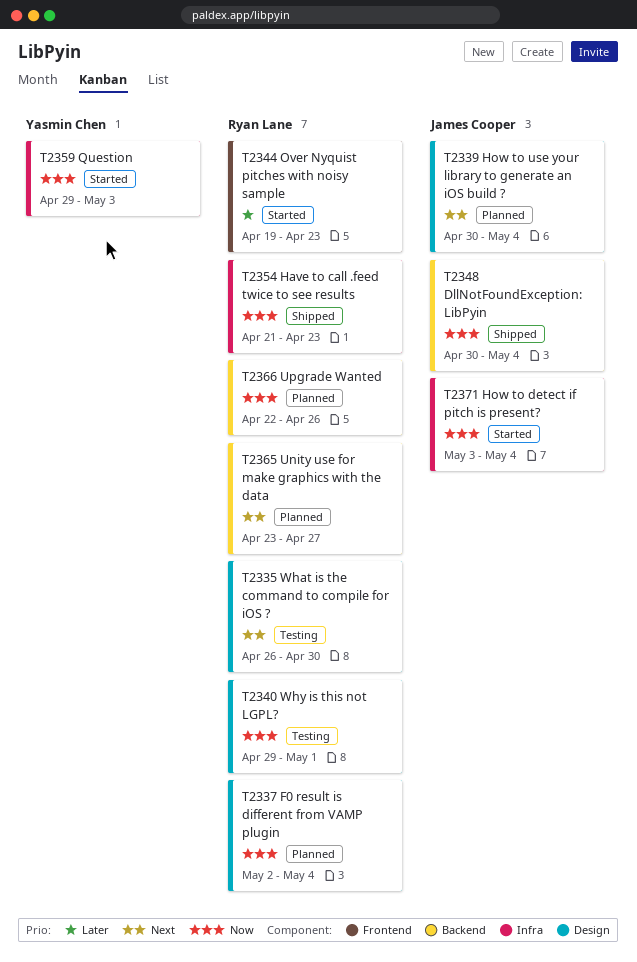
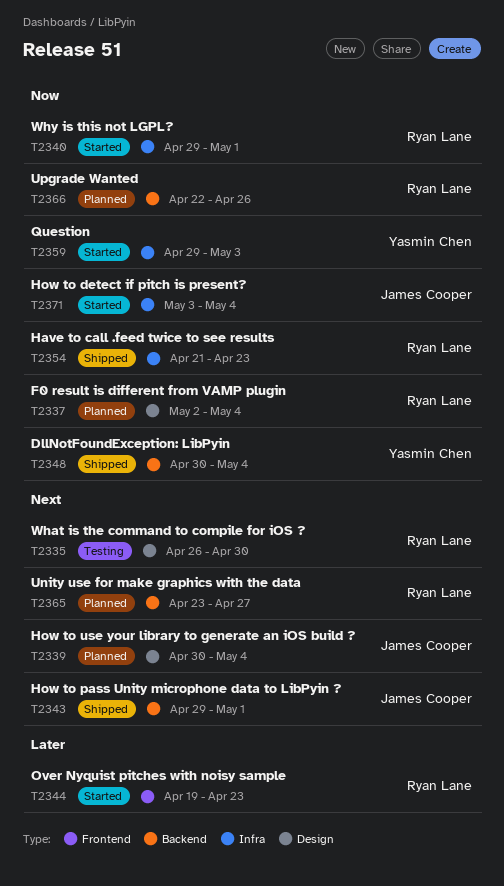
T2340, status: Testing -> Started
T2340, label: Design -> Infra
T2343: none -> present
T2348, owner: James Cooper -> Yasmin Chen

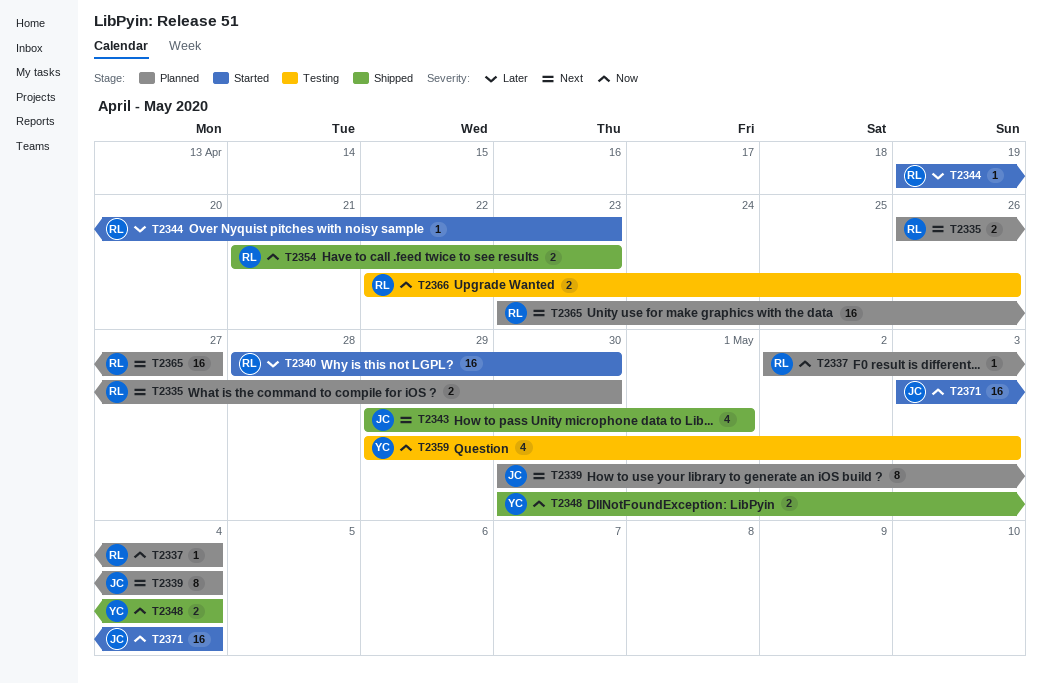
T2335, status: Testing -> Planned
T2340, priority: Now -> Later
T2340, start: Apr 29 -> Apr 28
T2340, due: May 1 -> Apr 30
T2359, status: Started -> Testing
T2366, status: Planned -> Testing

